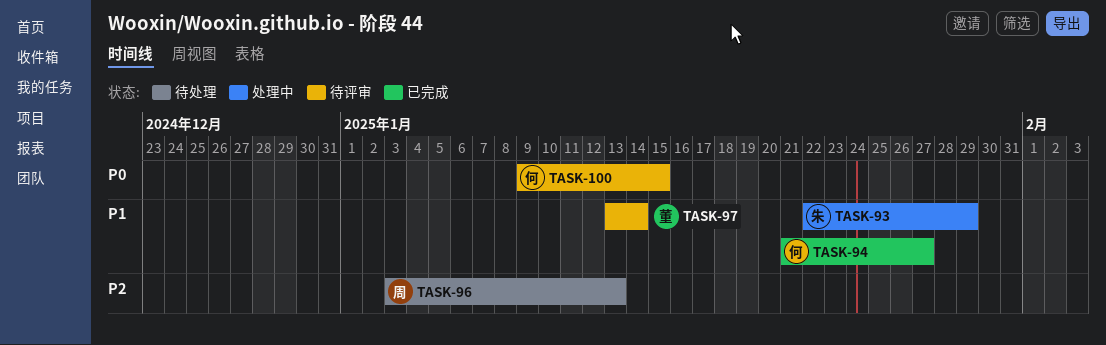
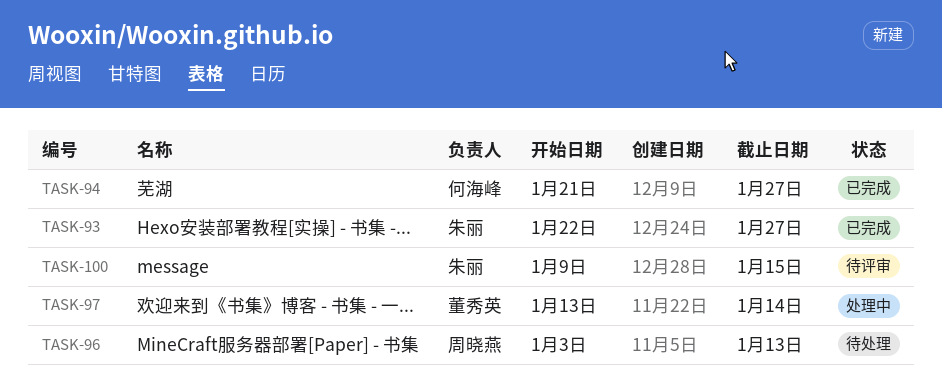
TASK-93, status: 处理中 -> 已完成
TASK-93, due: Jan 29 -> Jan 27
TASK-97, status: 待评审 -> 处理中
TASK-100, owner: 何海峰 -> 朱丽

